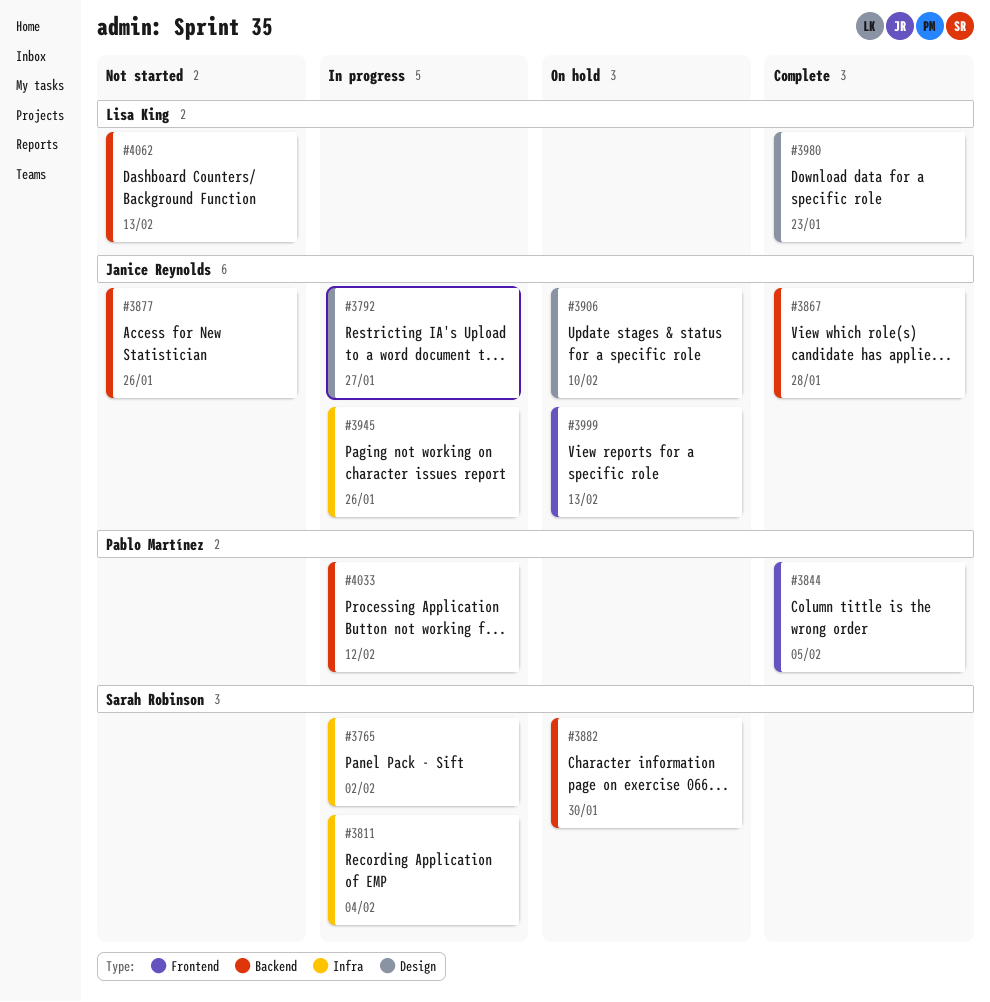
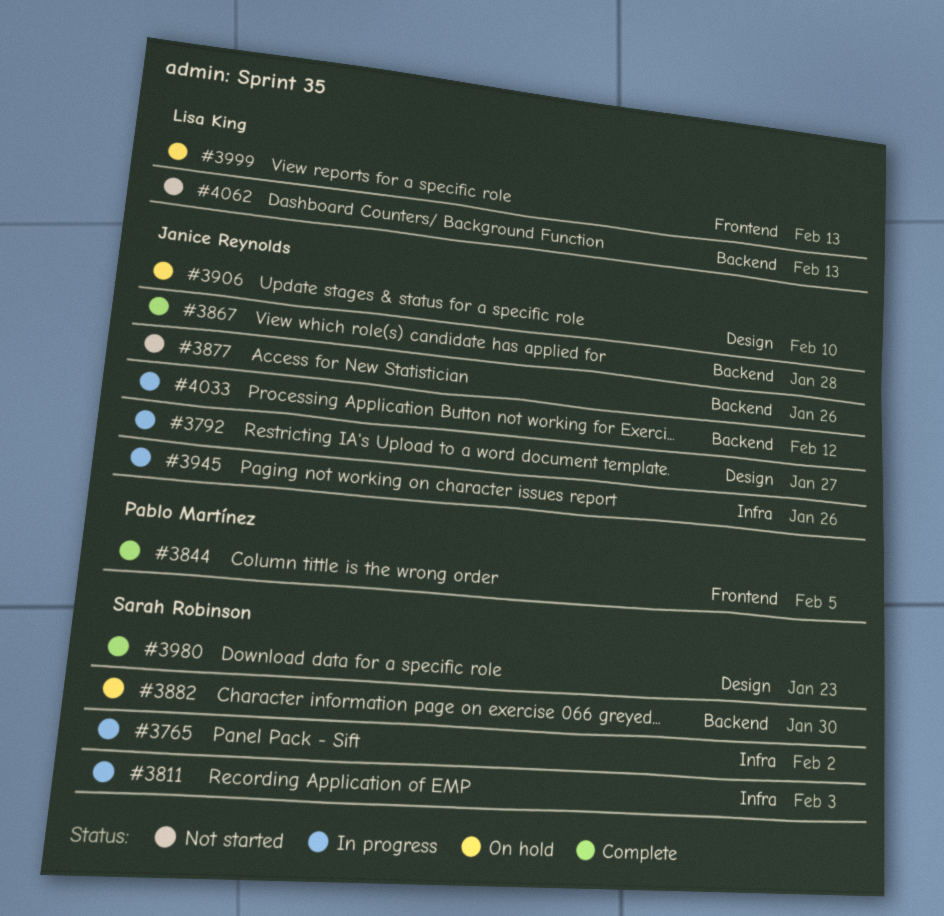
#3811, due: Feb 4 -> Feb 3
#3980, owner: Lisa King -> Sarah Robinson
#3999, owner: Janice Reynolds -> Lisa King
#4033, owner: Pablo Martínez -> Janice Reynolds

